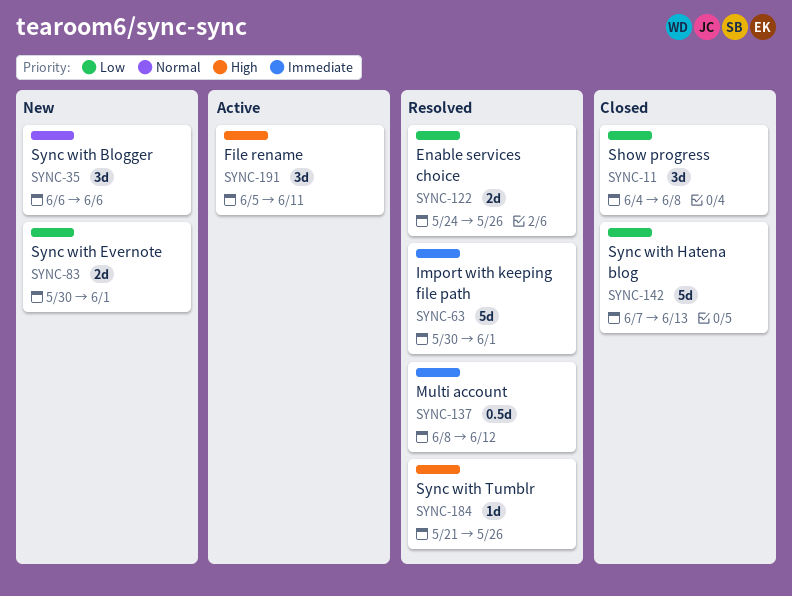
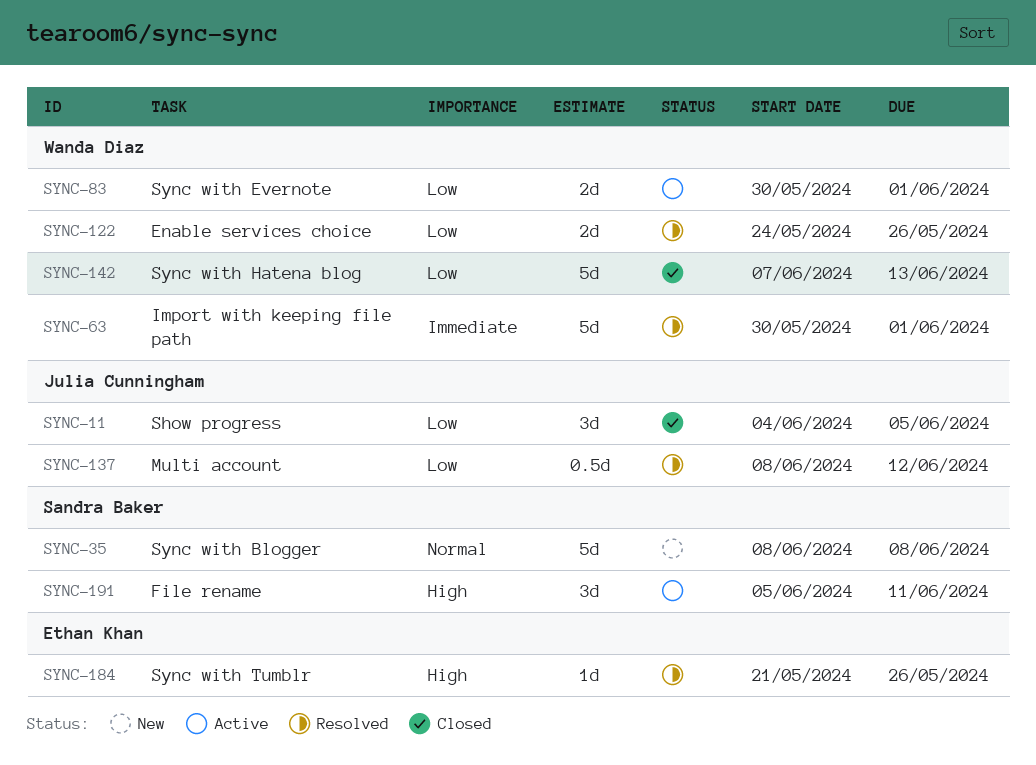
SYNC-11, due: Jun 8 -> Jun 5
SYNC-35, estimate: 3d -> 5d
SYNC-35, start: Jun 6 -> Jun 8
SYNC-35, due: Jun 6 -> Jun 8
SYNC-83, status: New -> Active
SYNC-137, priority: Immediate -> Low

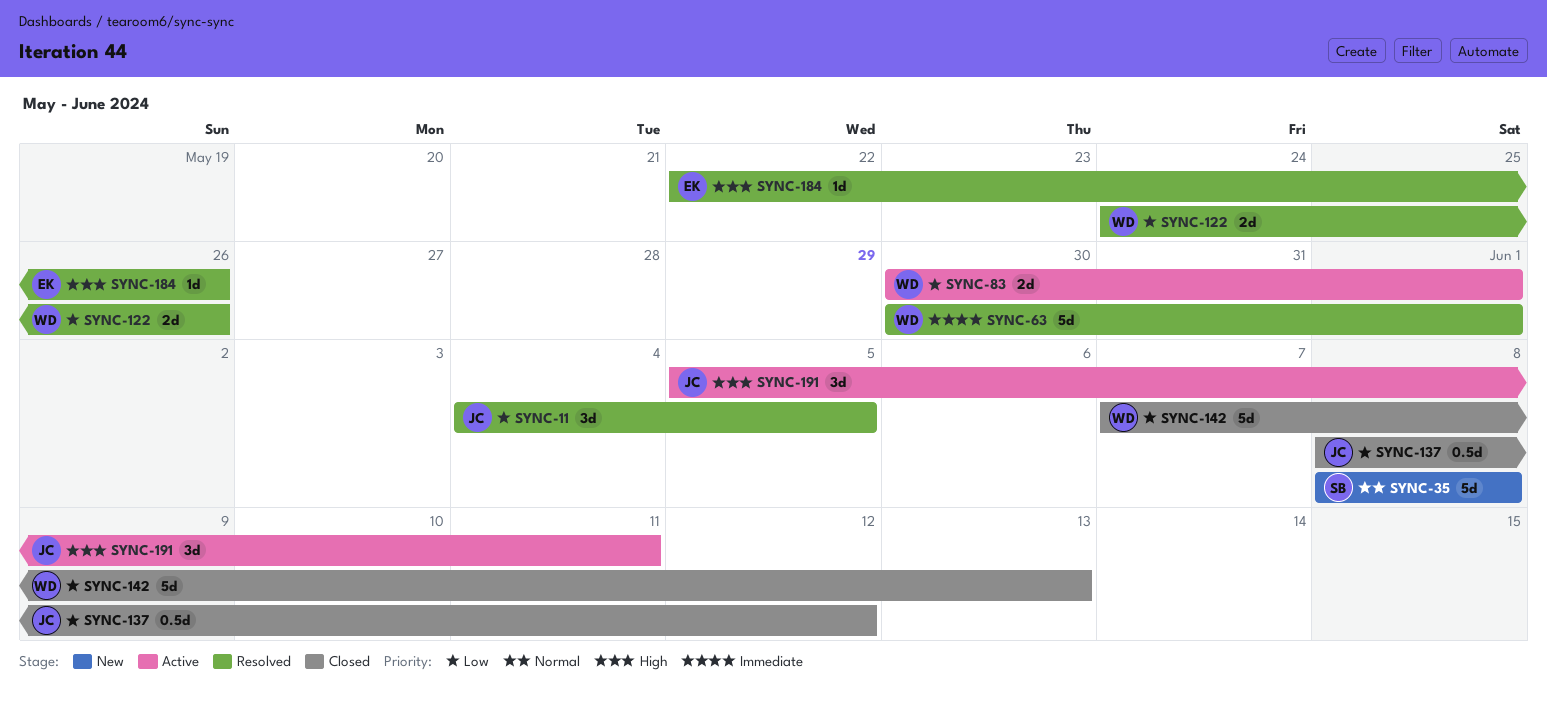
SYNC-11, status: Closed -> Resolved
SYNC-137, status: Resolved -> Closed
SYNC-184, start: May 21 -> May 22
SYNC-191, owner: Sandra Baker -> Julia Cunningham

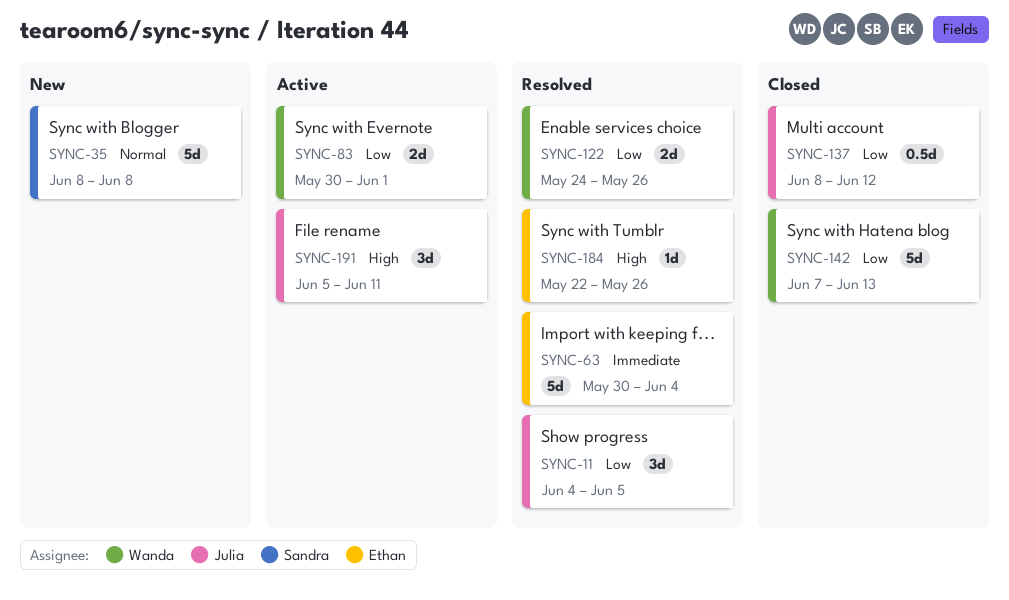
SYNC-63, owner: Wanda -> Ethan
SYNC-63, due: Jun 1 -> Jun 4

